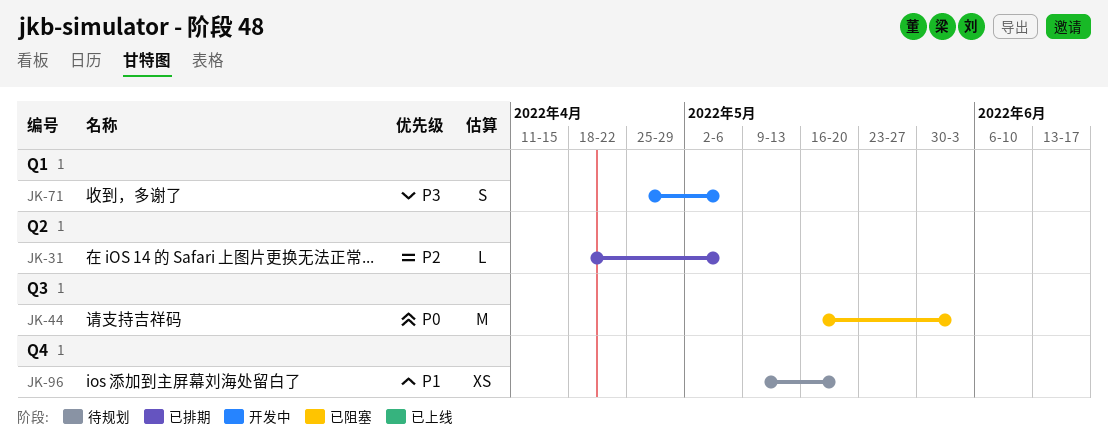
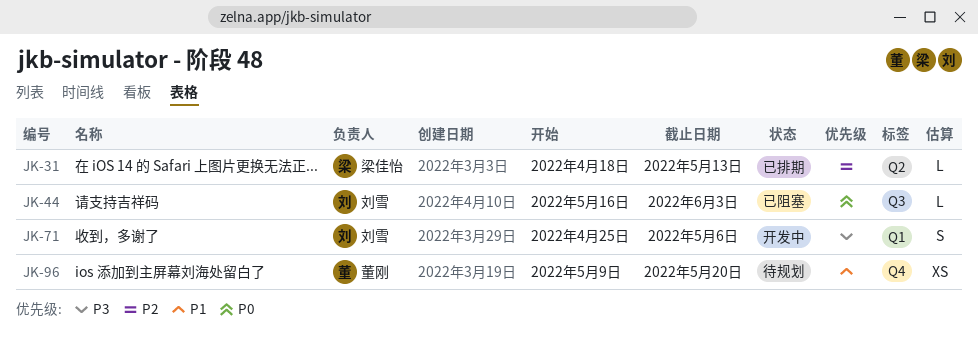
JK-31, due: May 6 -> May 13
JK-44, estimate: M -> L

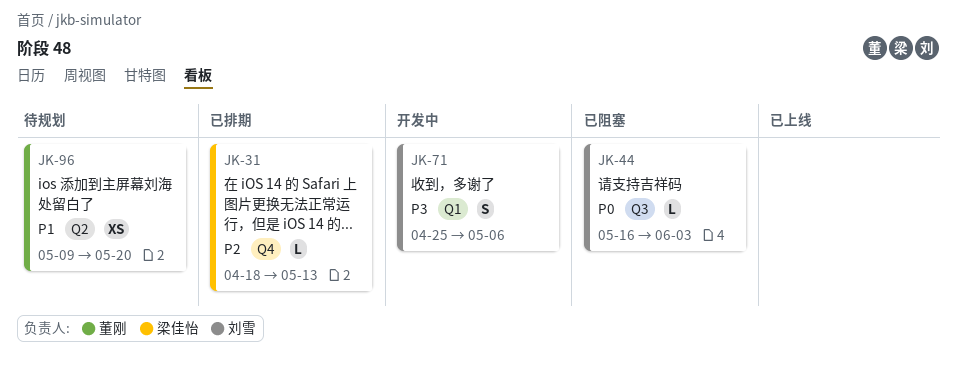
JK-31, label: Q2 -> Q4
JK-96, label: Q4 -> Q2

